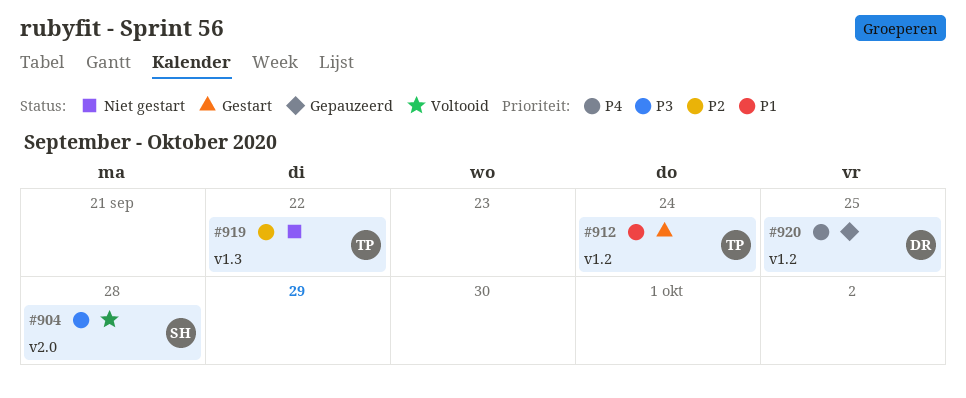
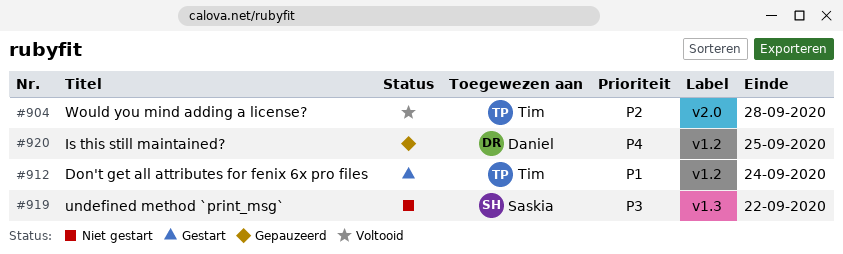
#904, owner: Saskia -> Tim
#904, priority: P3 -> P2
#919, owner: Tim -> Saskia
#919, priority: P2 -> P3

